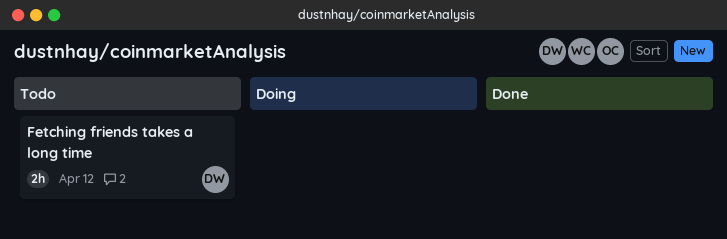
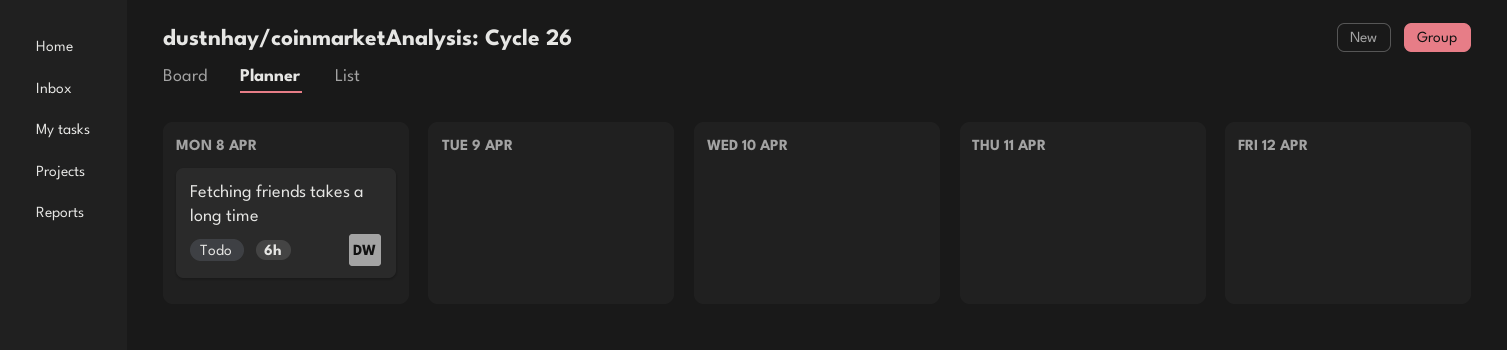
Fetching friends takes a long time, estimate: 2h -> 6h
Fetching friends takes a long time, due: Apr 12 -> Apr 8

